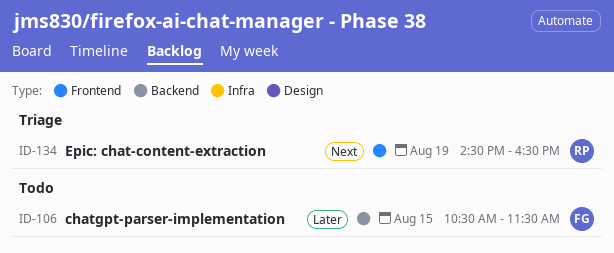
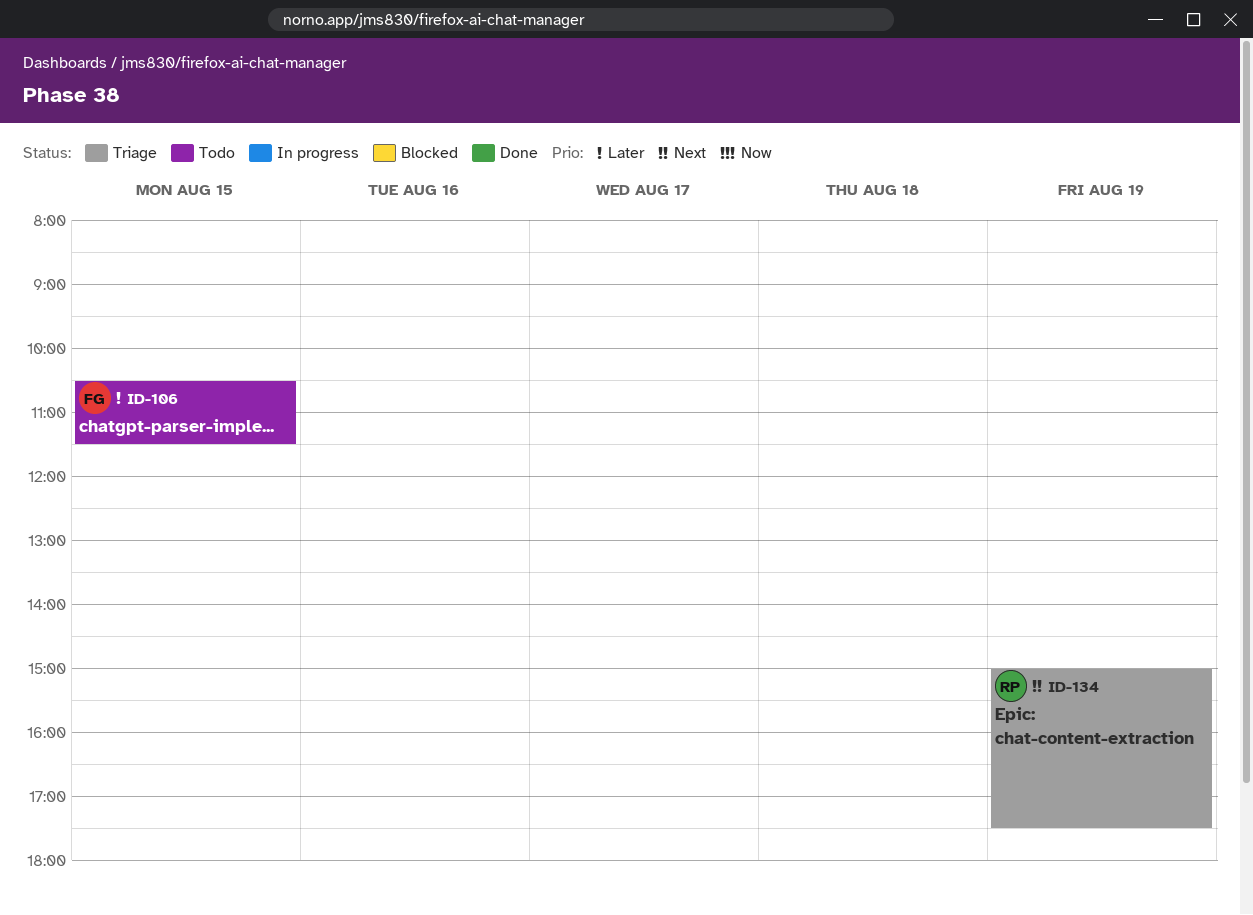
ID-134, begins: 14:30 -> 15:00
ID-134, ends: 16:30 -> 17:30

